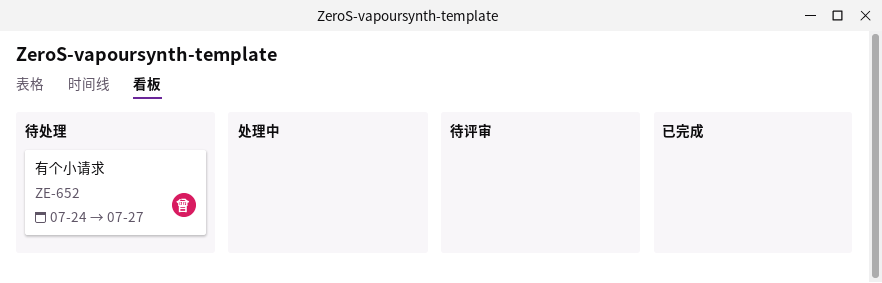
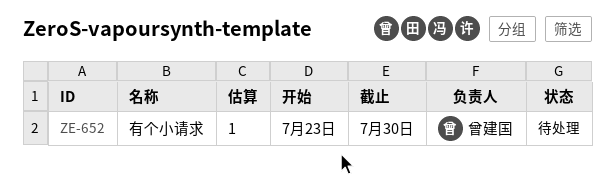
ZE-652, start: Jul 24 -> Jul 23
ZE-652, due: Jul 27 -> Jul 30

